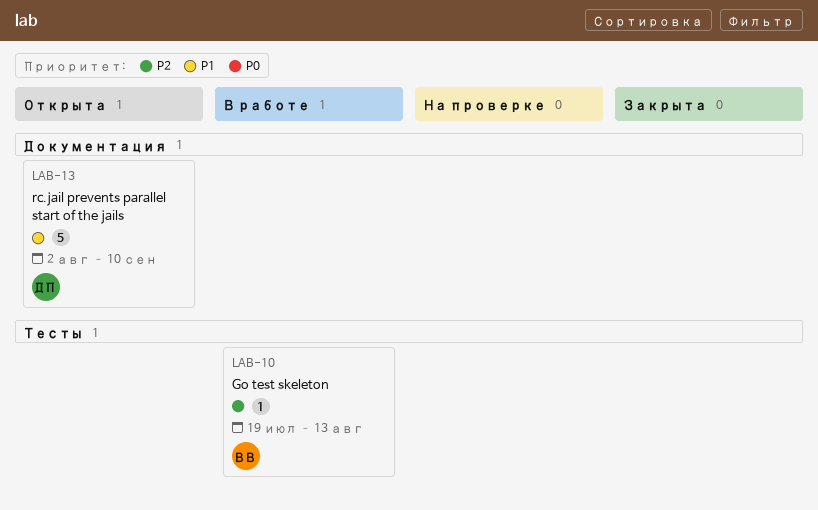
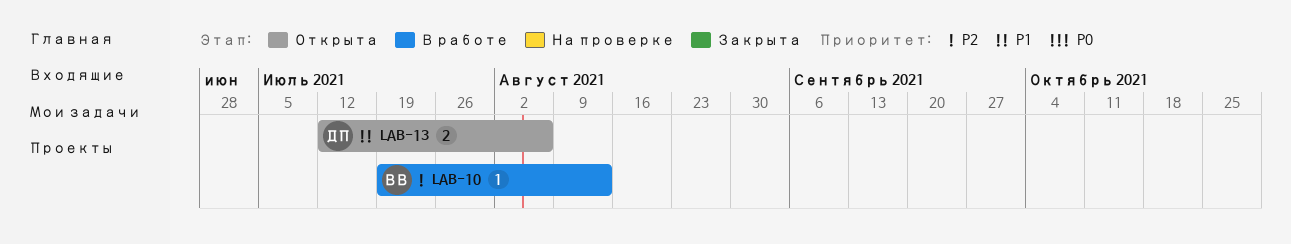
LAB-13, estimate: 5 -> 2
LAB-13, start: Aug 2 -> Jul 12
LAB-13, due: Sep 10 -> Aug 6

